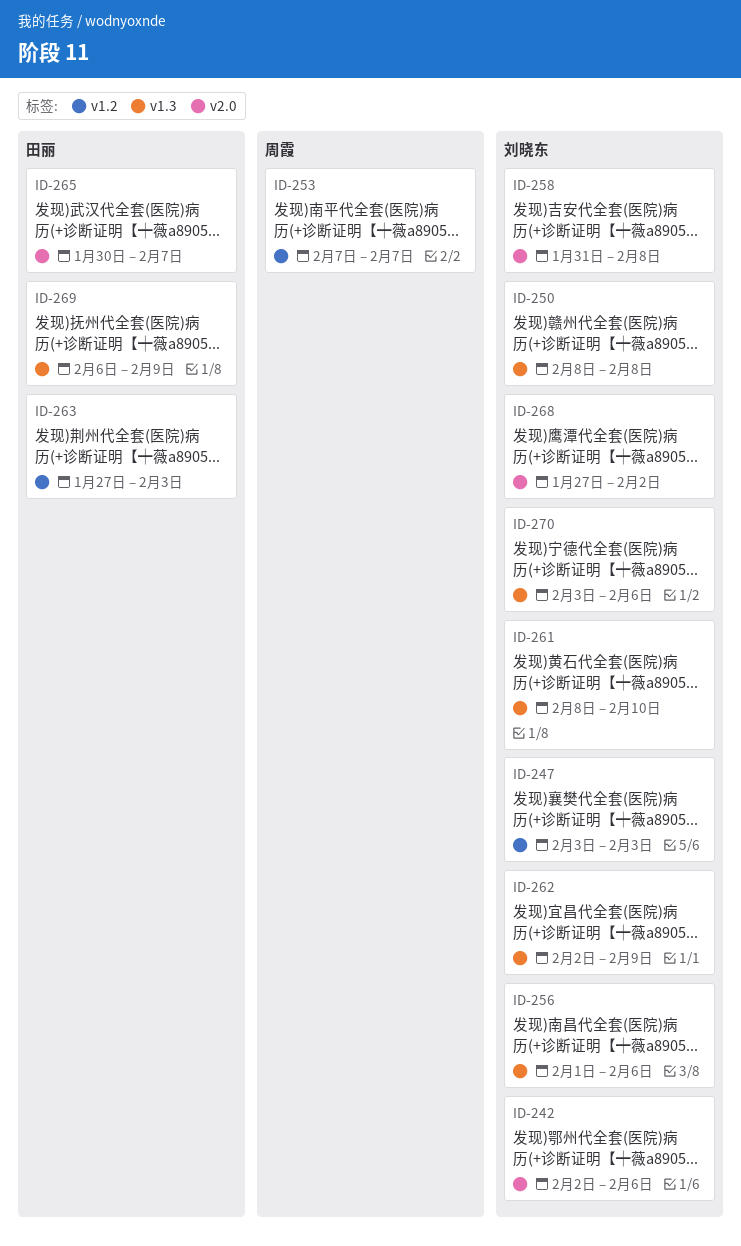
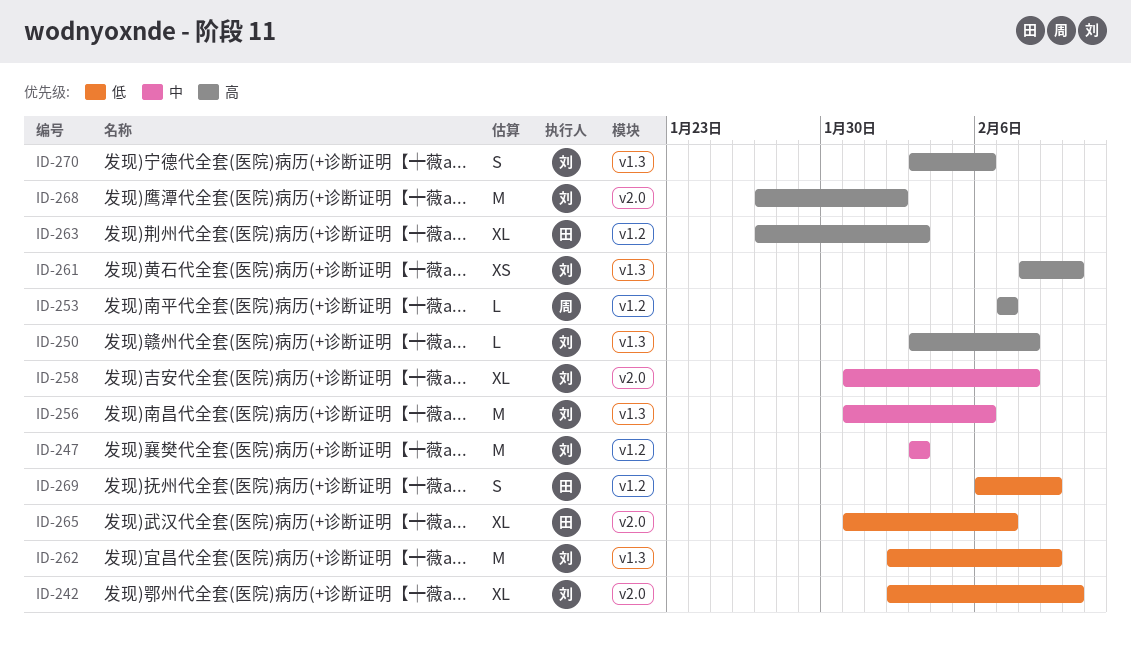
ID-242, due: Feb 6 -> Feb 10
ID-250, start: Feb 8 -> Feb 3
ID-256, start: Feb 1 -> Jan 31
ID-265, start: Jan 30 -> Jan 31
ID-269, label: v1.3 -> v1.2

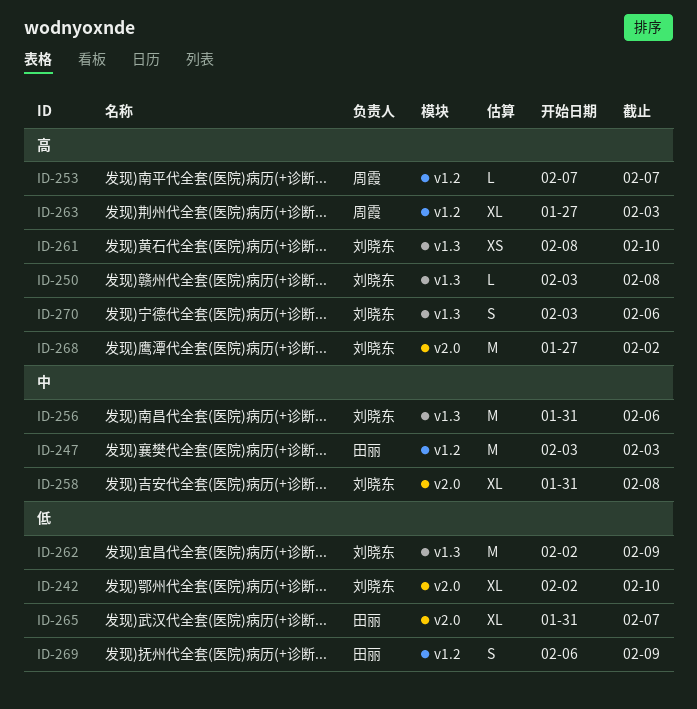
ID-247, owner: 刘晓东 -> 田丽
ID-263, owner: 田丽 -> 周霞

